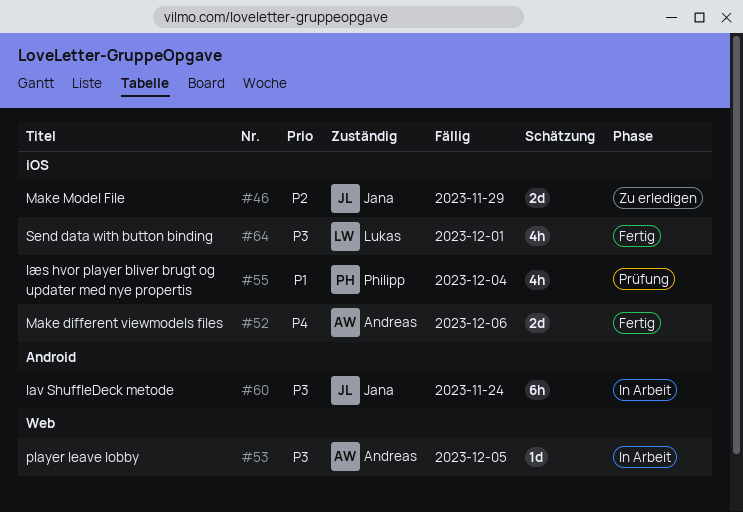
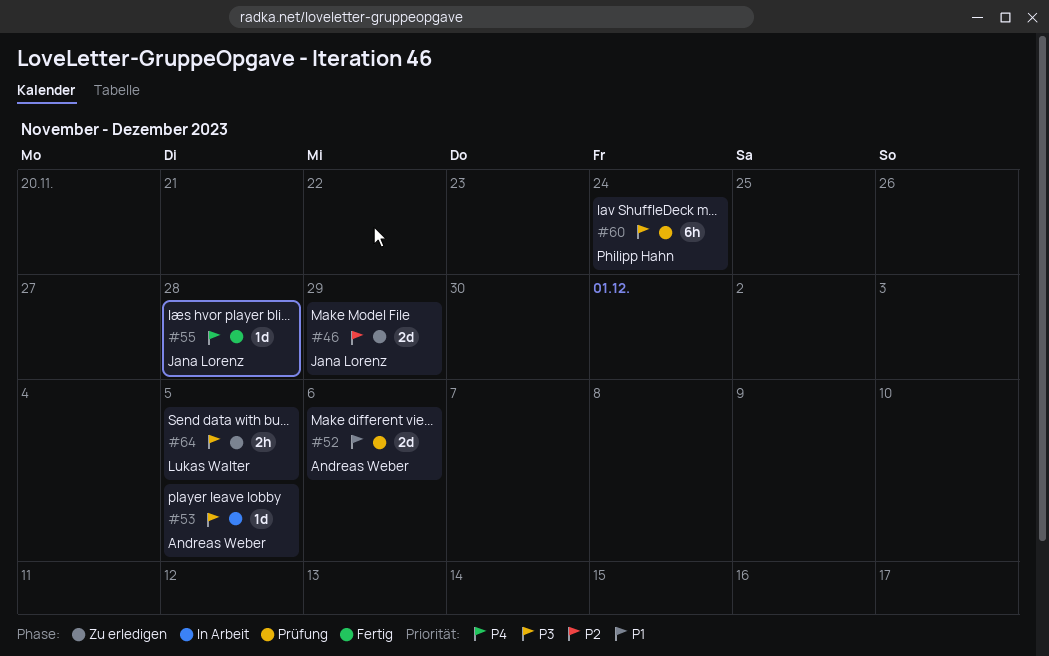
#52, status: Fertig -> Prüfung
#52, priority: P4 -> P1
#55, status: Prüfung -> Fertig
#55, owner: Philipp Hahn -> Jana Lorenz
#55, priority: P1 -> P4
#55, estimate: 4h -> 1d
#55, due: Dec 4 -> Nov 28
#60, status: In Arbeit -> Prüfung
#60, owner: Jana Lorenz -> Philipp Hahn
#64, status: Fertig -> Zu erledigen
#64, estimate: 4h -> 2h
#64, due: Dec 1 -> Dec 5

